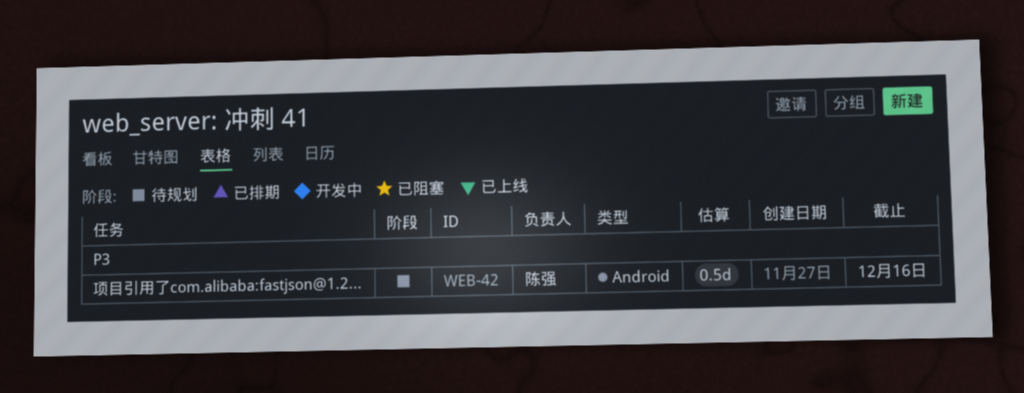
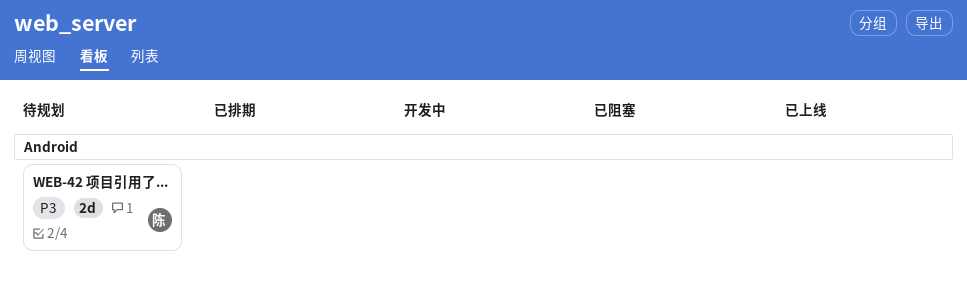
WEB-42, estimate: 0.5d -> 2d

